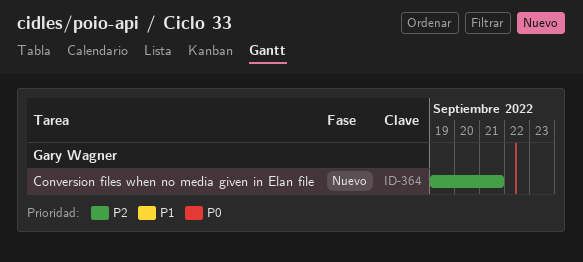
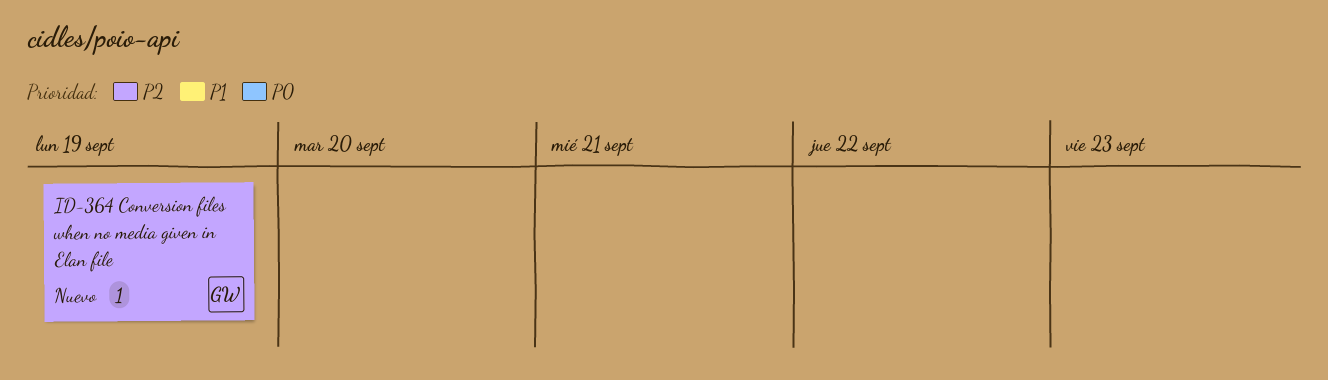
ID-364, due: Sep 21 -> Sep 19

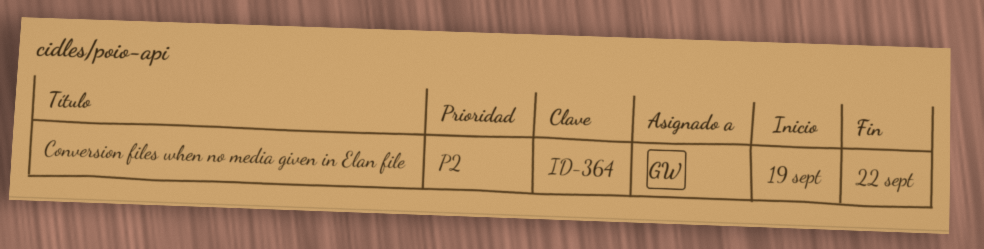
ID-364, due: Sep 19 -> Sep 22

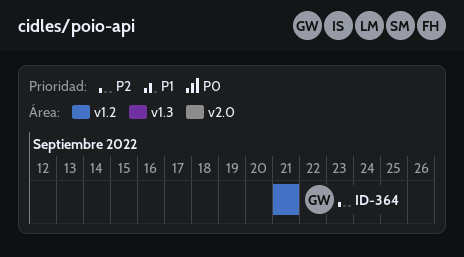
ID-364, start: Sep 19 -> Sep 21
ID-364, due: Sep 22 -> Sep 21

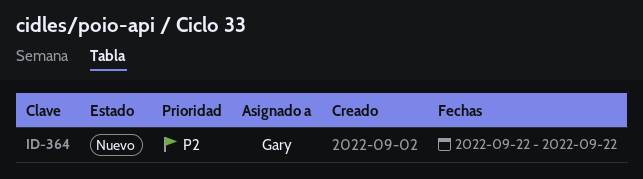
ID-364, start: Sep 21 -> Sep 22
ID-364, due: Sep 21 -> Sep 22

